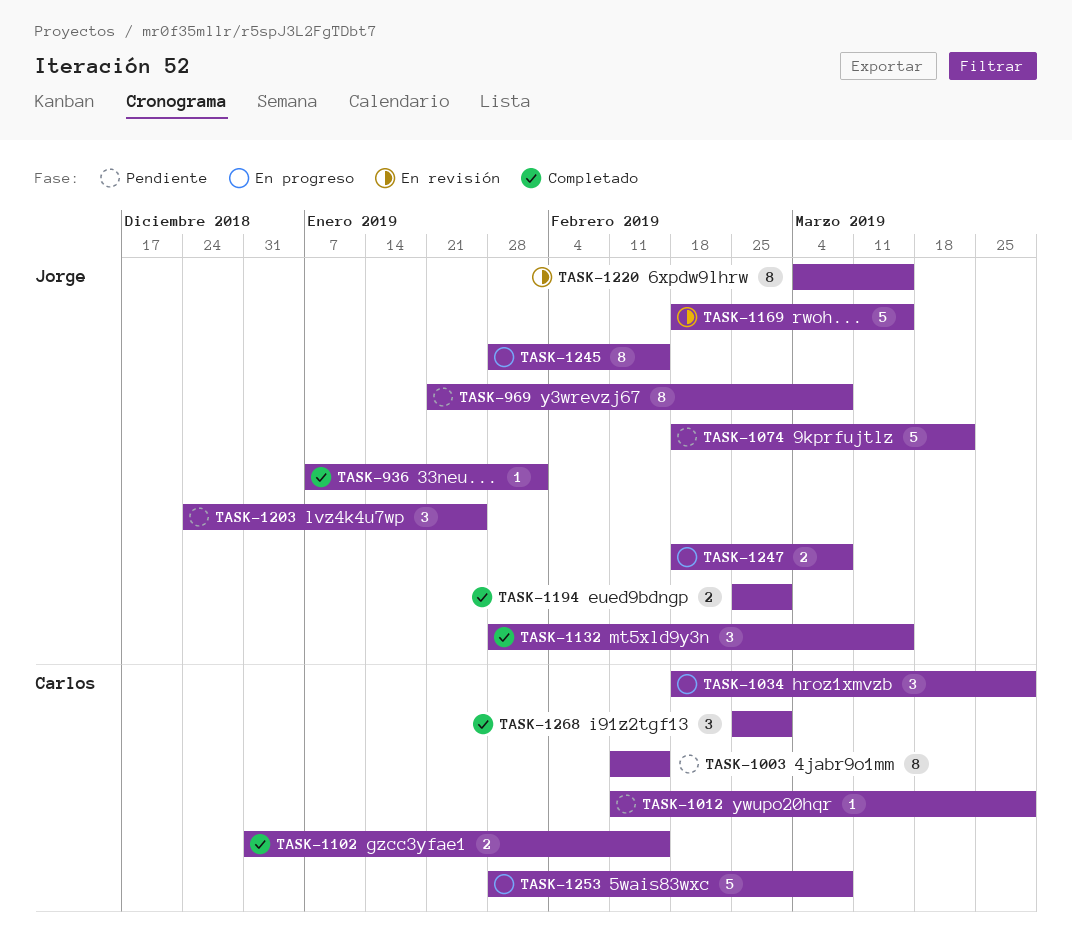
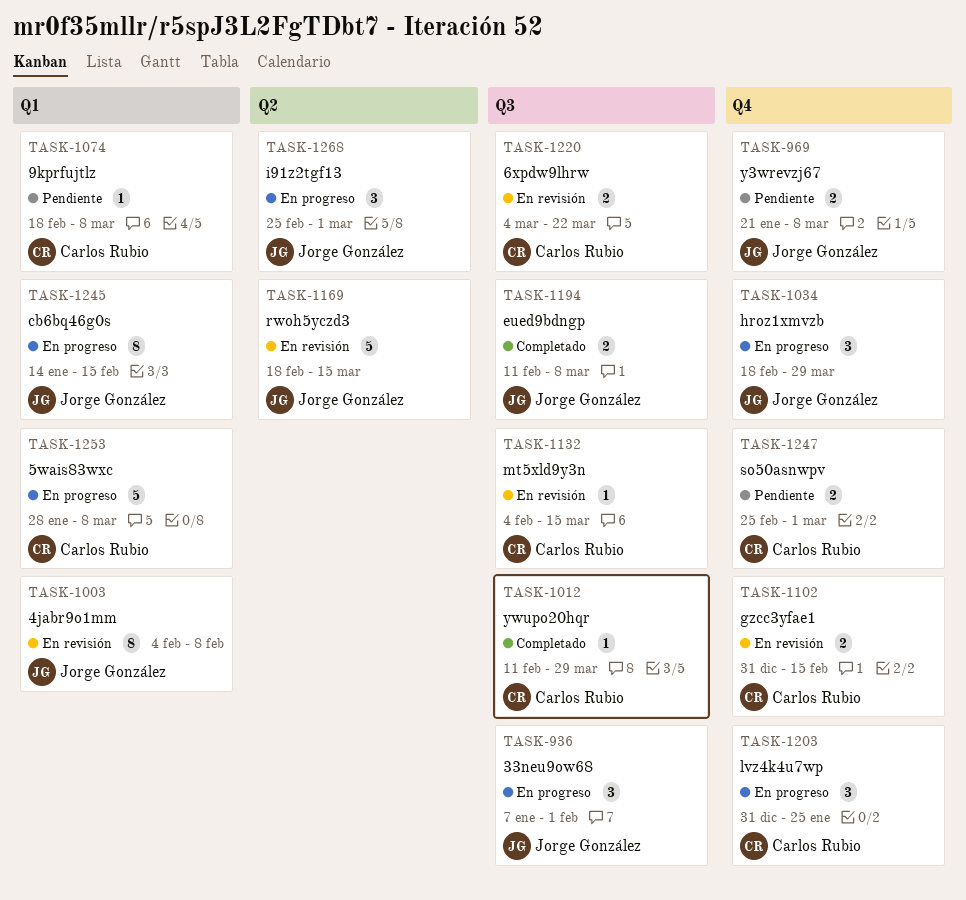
TASK-936, status: Completado -> En progreso
TASK-936, estimate: 1 -> 3
TASK-969, estimate: 8 -> 2
TASK-1003, status: Pendiente -> En revisión
TASK-1003, owner: Carlos Rubio -> Jorge González
TASK-1003, start: Feb 11 -> Feb 4
TASK-1003, due: Feb 15 -> Feb 8
TASK-1012, status: Pendiente -> Completado
TASK-1034, owner: Carlos Rubio -> Jorge González
TASK-1074, owner: Jorge González -> Carlos Rubio
TASK-1074, estimate: 5 -> 1
TASK-1074, due: Mar 22 -> Mar 8
TASK-1102, status: Completado -> En revisión
TASK-1132, status: Completado -> En revisión
TASK-1132, owner: Jorge González -> Carlos Rubio
TASK-1132, estimate: 3 -> 1
TASK-1132, start: Jan 28 -> Feb 4
TASK-1194, start: Feb 25 -> Feb 11
TASK-1194, due: Mar 1 -> Mar 8
TASK-1203, status: Pendiente -> En progreso
TASK-1203, owner: Jorge González -> Carlos Rubio
TASK-1203, start: Dec 24 -> Dec 31
TASK-1220, owner: Jorge González -> Carlos Rubio
TASK-1220, estimate: 8 -> 2
TASK-1220, due: Mar 15 -> Mar 22
TASK-1245, start: Jan 28 -> Jan 14
TASK-1247, status: En progreso -> Pendiente
TASK-1247, owner: Jorge González -> Carlos Rubio
TASK-1247, start: Feb 18 -> Feb 25
TASK-1247, due: Mar 8 -> Mar 1
TASK-1268, status: Completado -> En progreso
TASK-1268, owner: Carlos Rubio -> Jorge González

